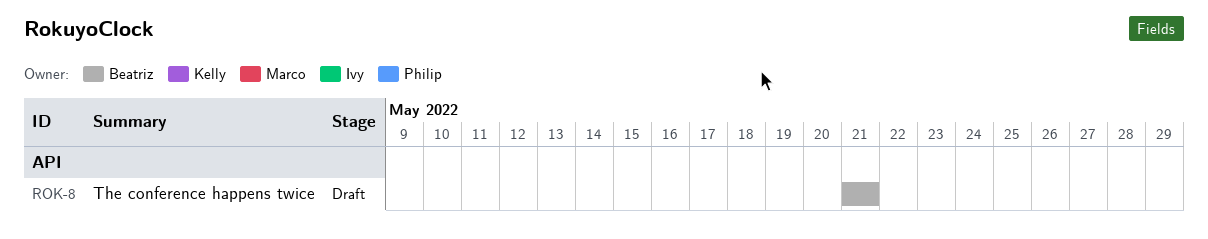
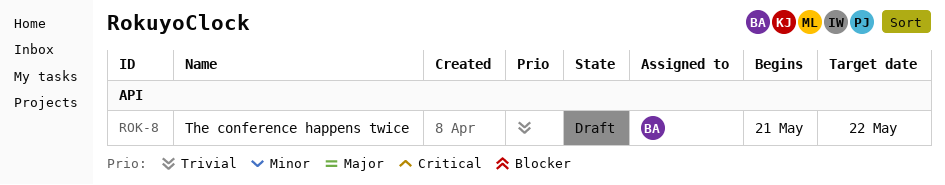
ROK-8, due: May 21 -> May 22

